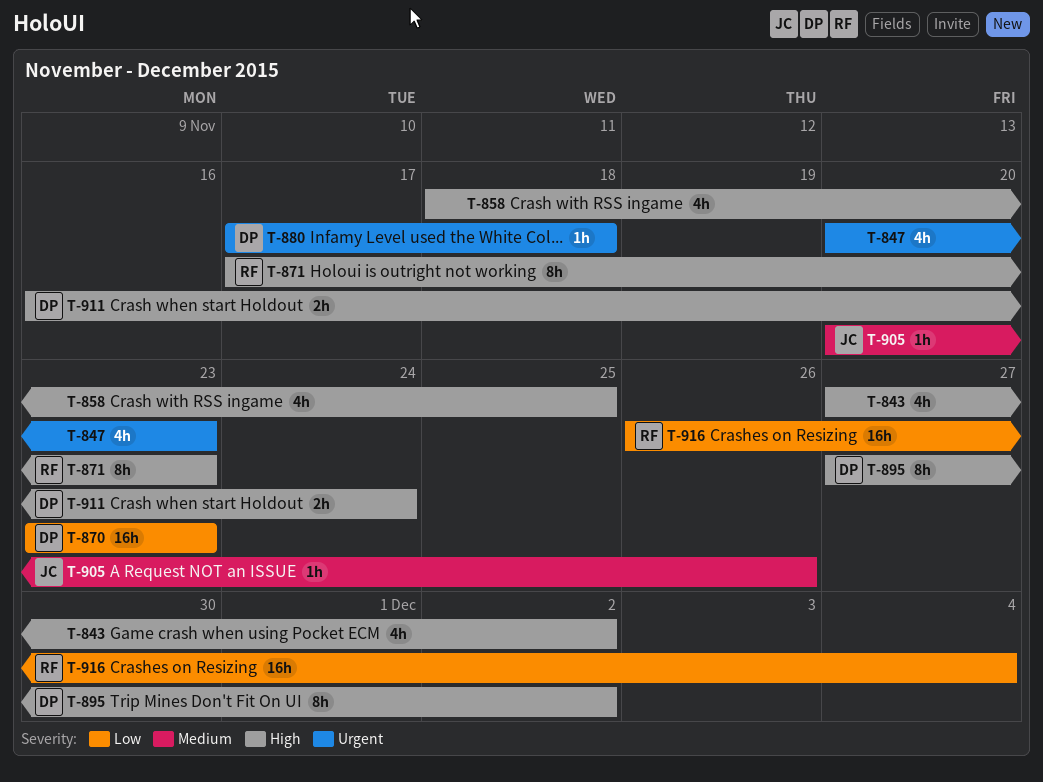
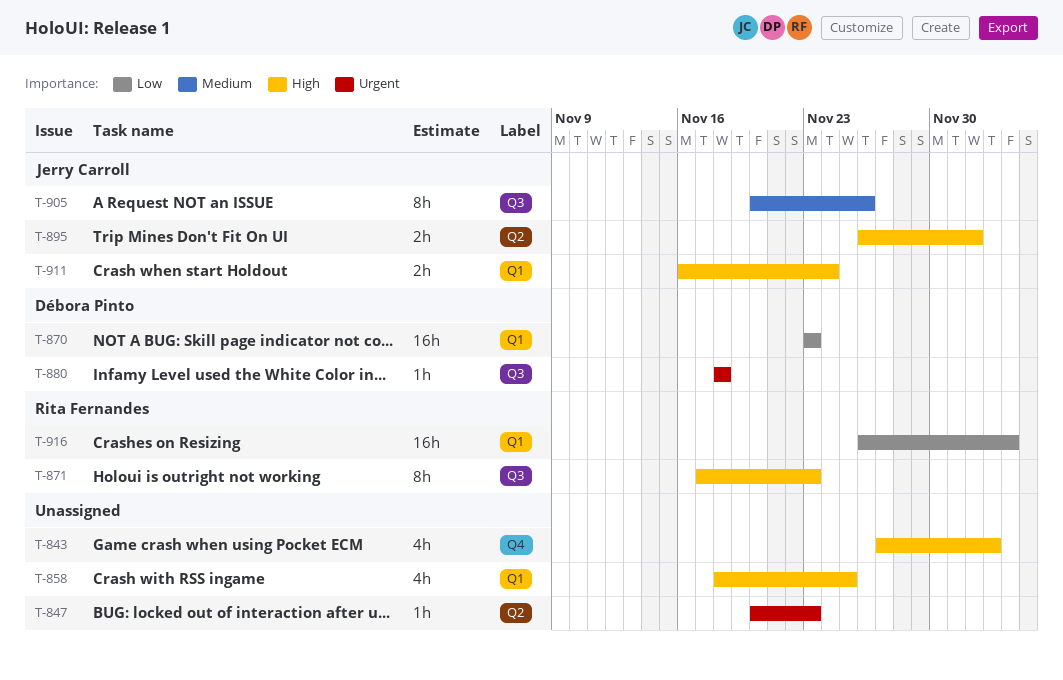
T-843, due: Dec 2 -> Dec 3
T-847, estimate: 4h -> 1h
T-880, start: Nov 17 -> Nov 18
T-895, owner: Débora Pinto -> Jerry Carroll
T-895, estimate: 8h -> 2h
T-895, start: Nov 27 -> Nov 26
T-905, estimate: 1h -> 8h
T-911, owner: Débora Pinto -> Jerry Carroll

